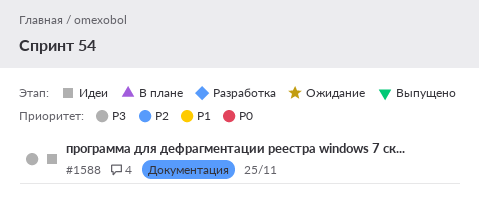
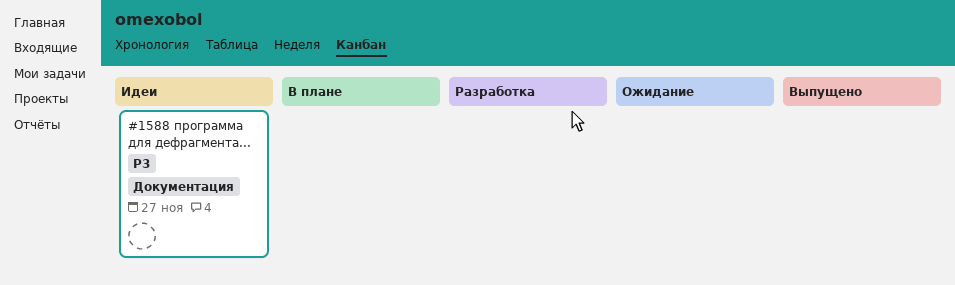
#1588, due: Nov 25 -> Nov 27

